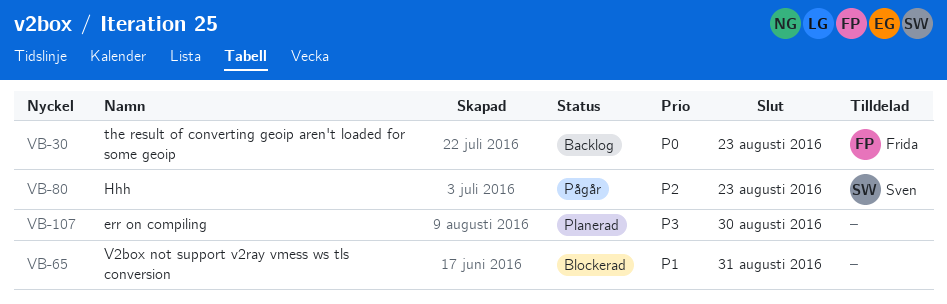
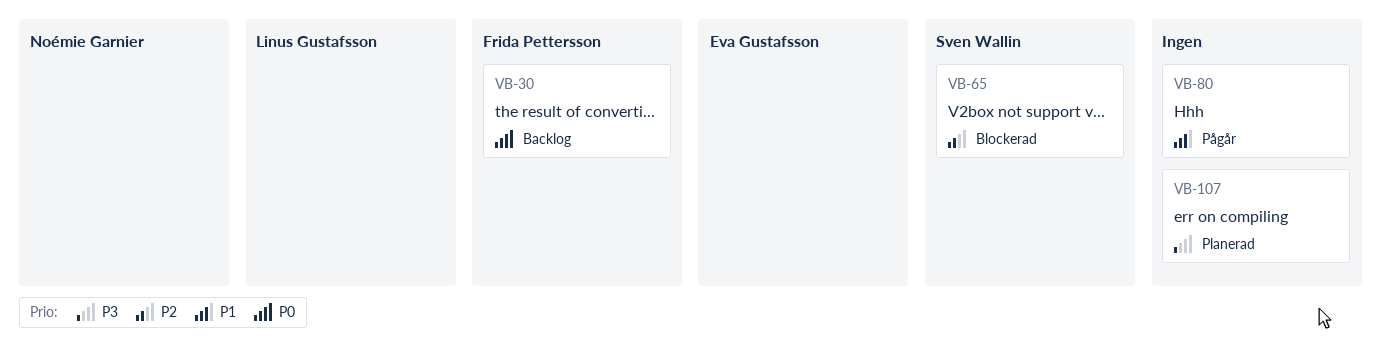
VB-65, owner: none -> Sven Wallin
VB-65, priority: P1 -> P2
VB-80, owner: Sven Wallin -> none
VB-80, priority: P2 -> P1

